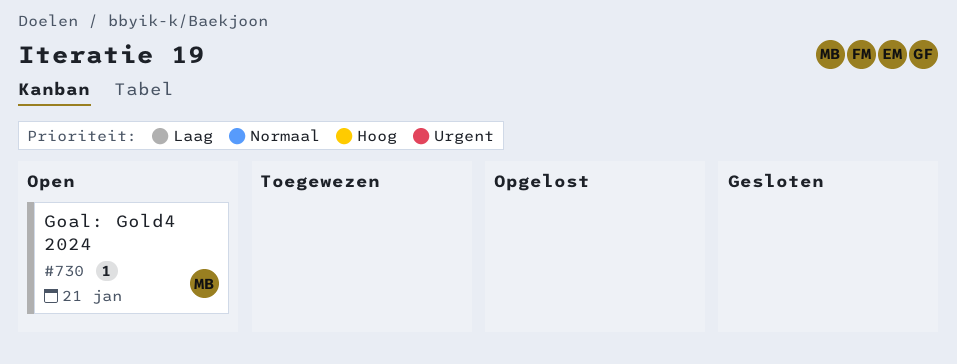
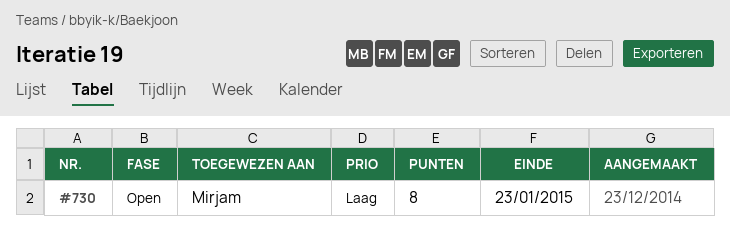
#730, estimate: 1 -> 8
#730, due: Jan 21 -> Jan 23

